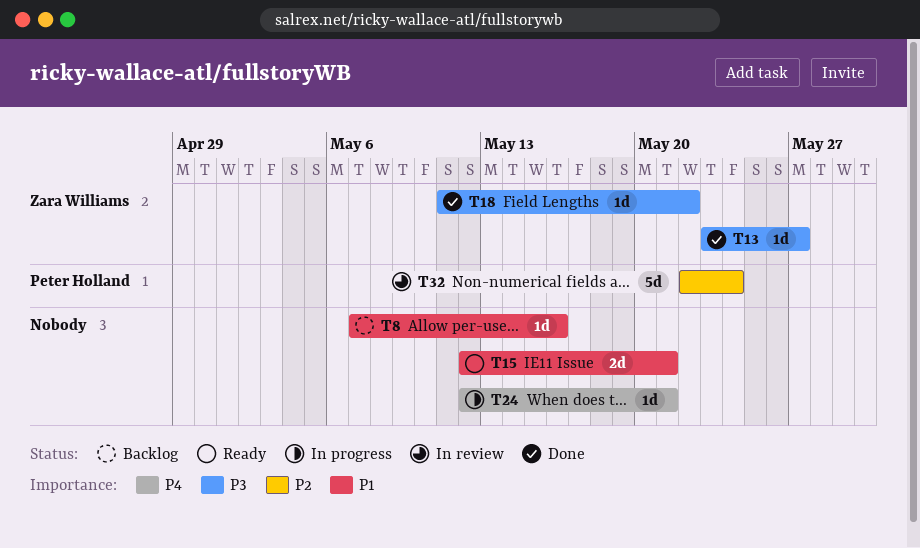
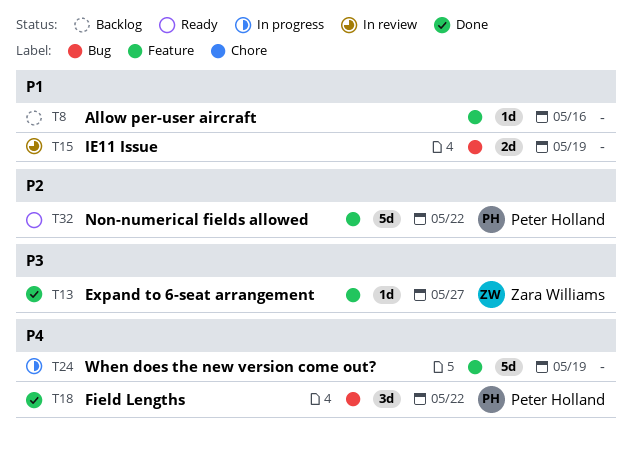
T15, status: Ready -> In review
T15, due: May 21 -> May 19
T18, owner: Zara Williams -> Peter Holland
T18, priority: P3 -> P4
T18, estimate: 1d -> 3d
T24, estimate: 1d -> 5d
T24, due: May 21 -> May 19
T32, status: In review -> Ready
T32, due: May 24 -> May 22

